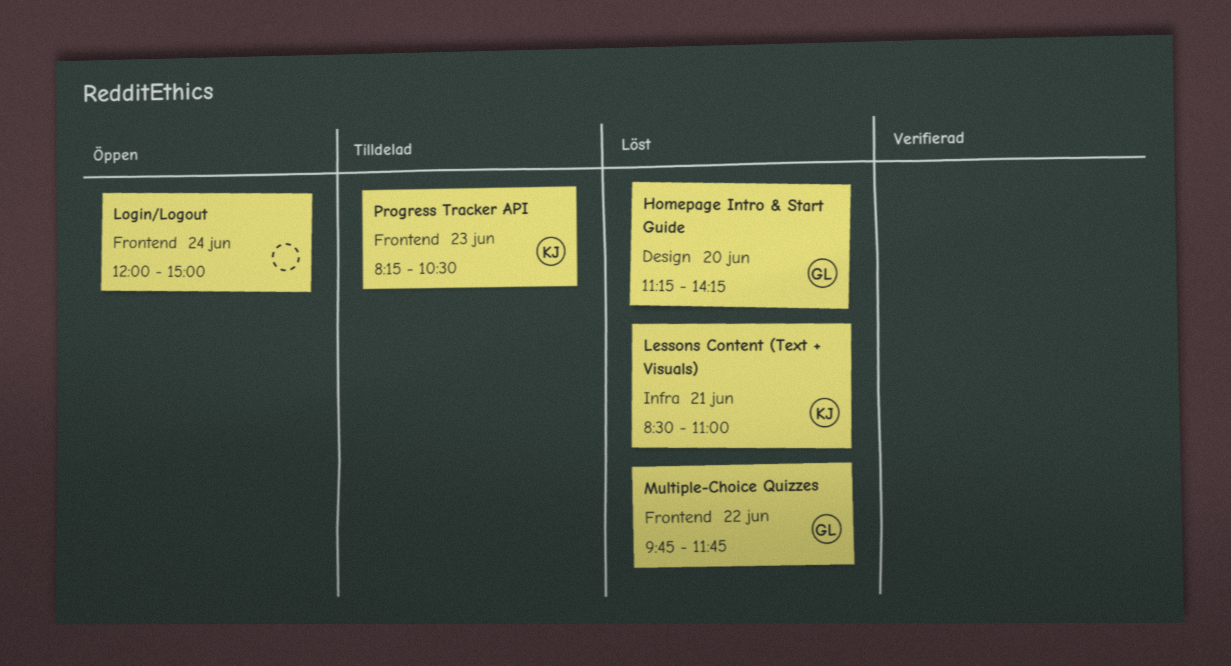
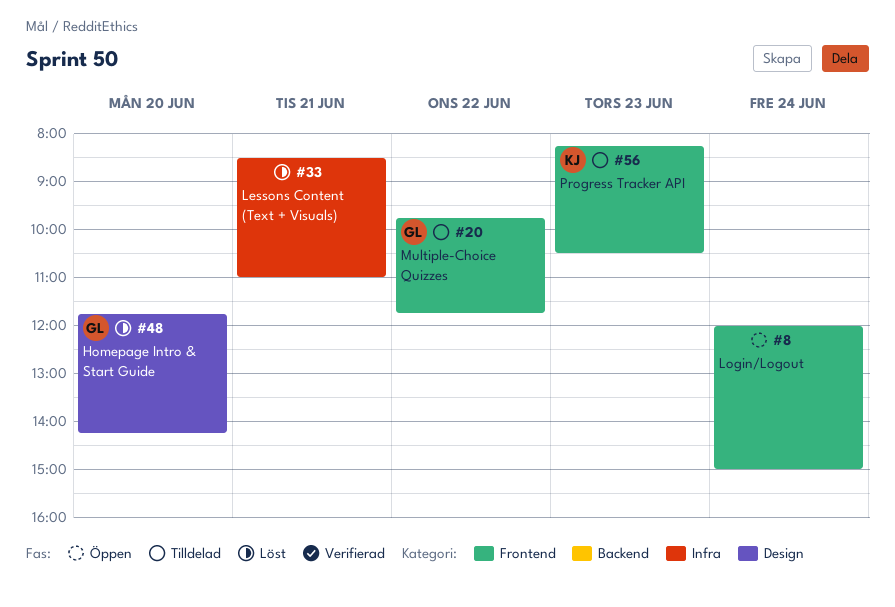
Homepage Intro & Start Guide, begins: 11:15 -> 11:45
Lessons Content (Text + Visuals), owner: KJ -> none
Multiple-Choice Quizzes, status: Löst -> Tilldelad

